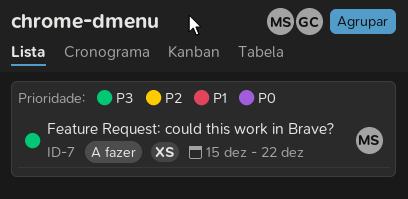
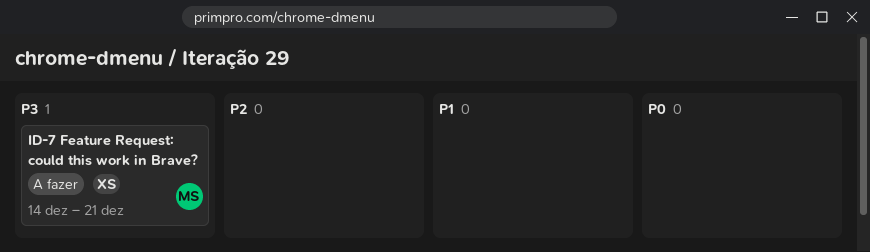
ID-7, start: Dec 15 -> Dec 14
ID-7, due: Dec 22 -> Dec 21

